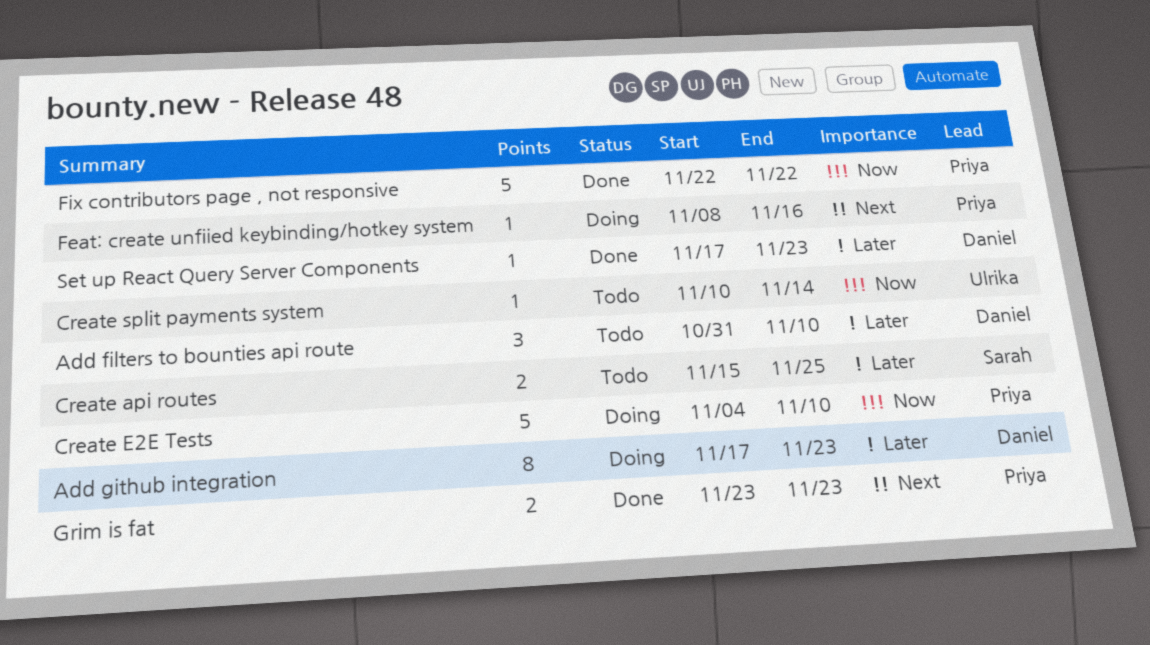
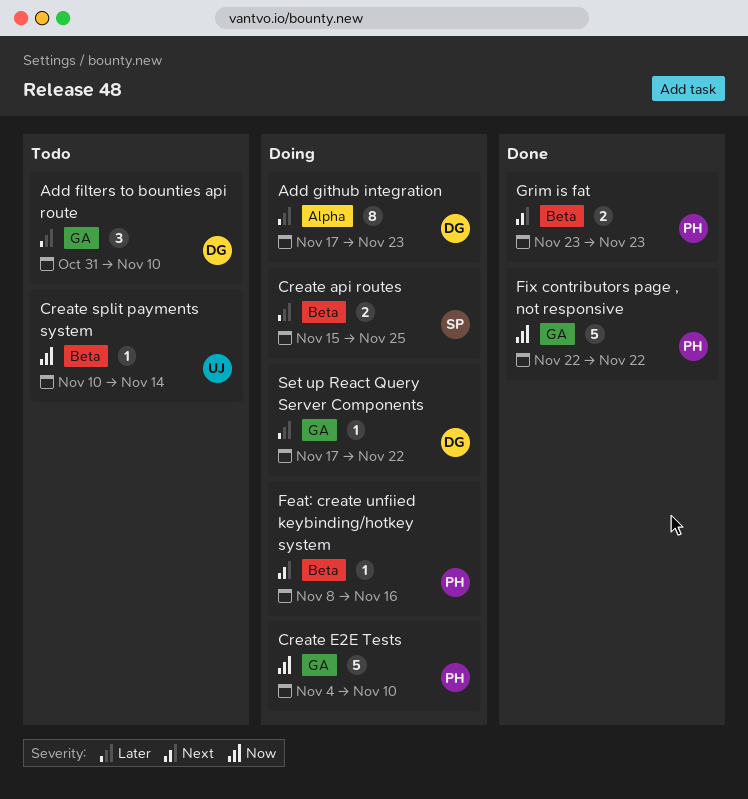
Create api routes, status: Todo -> Doing
Set up React Query Server Components, status: Done -> Doing
Set up React Query Server Components, due: Nov 23 -> Nov 22

